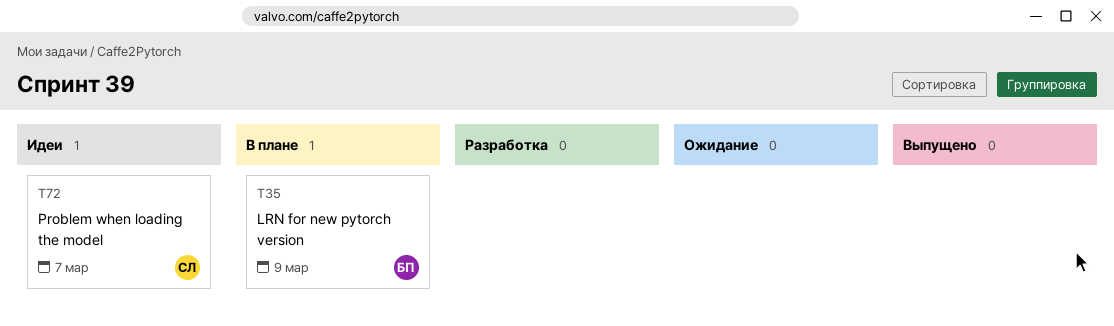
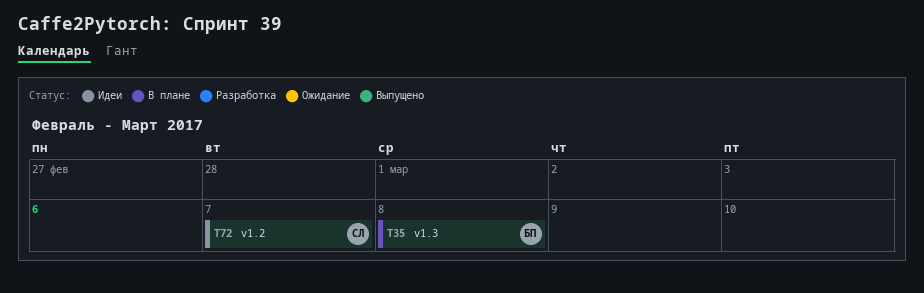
T35, due: Mar 9 -> Mar 8

